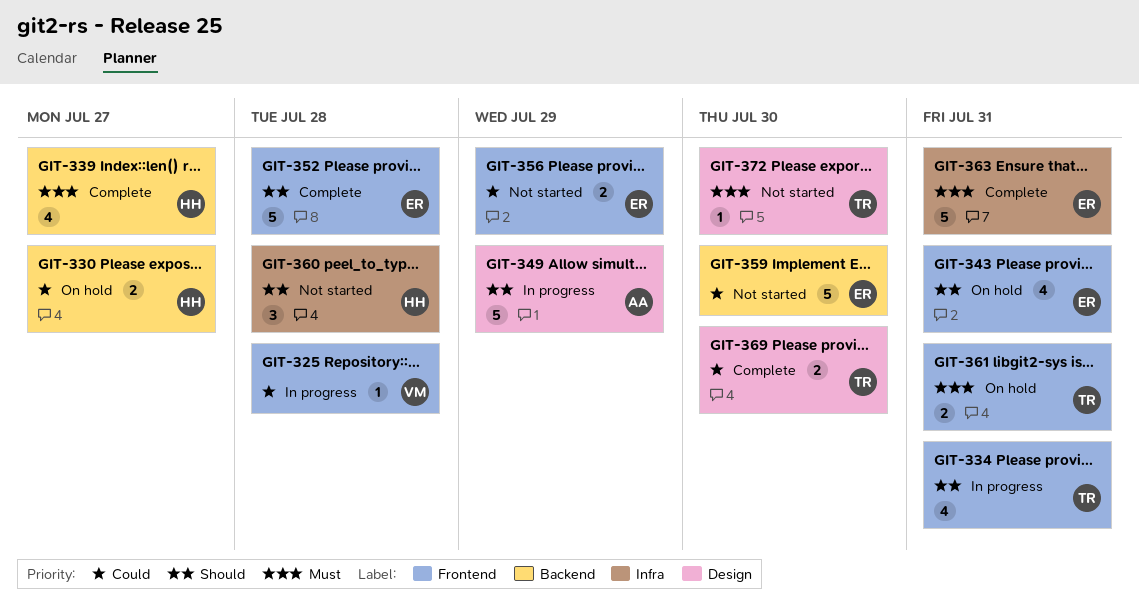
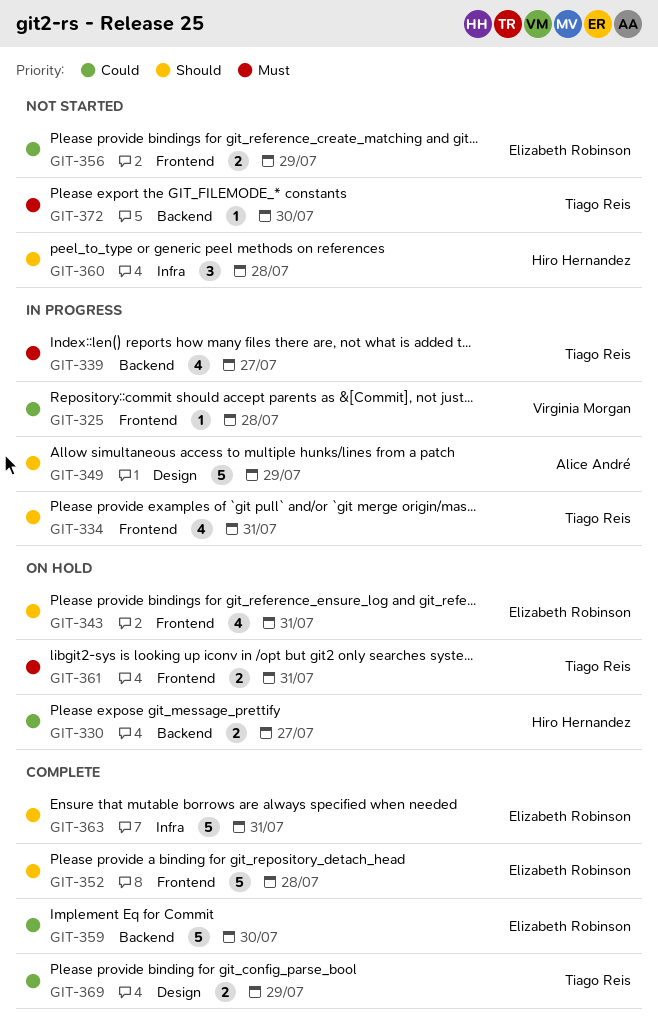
GIT-339, status: Complete -> In progress
GIT-339, owner: Hiro Hernandez -> Tiago Reis
GIT-359, status: Not started -> Complete
GIT-363, priority: Must -> Should
GIT-369, due: Jul 30 -> Jul 29
GIT-372, label: Design -> Backend

